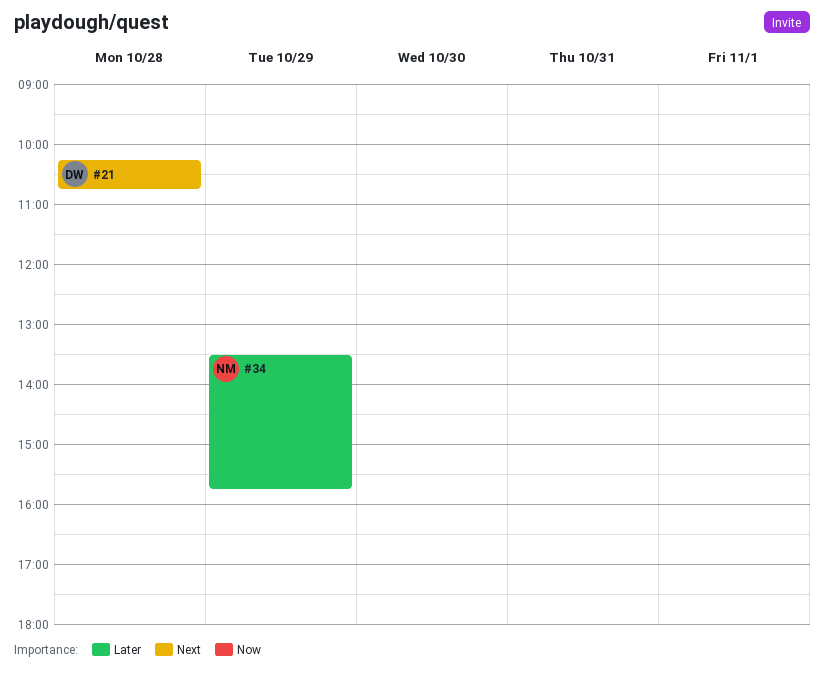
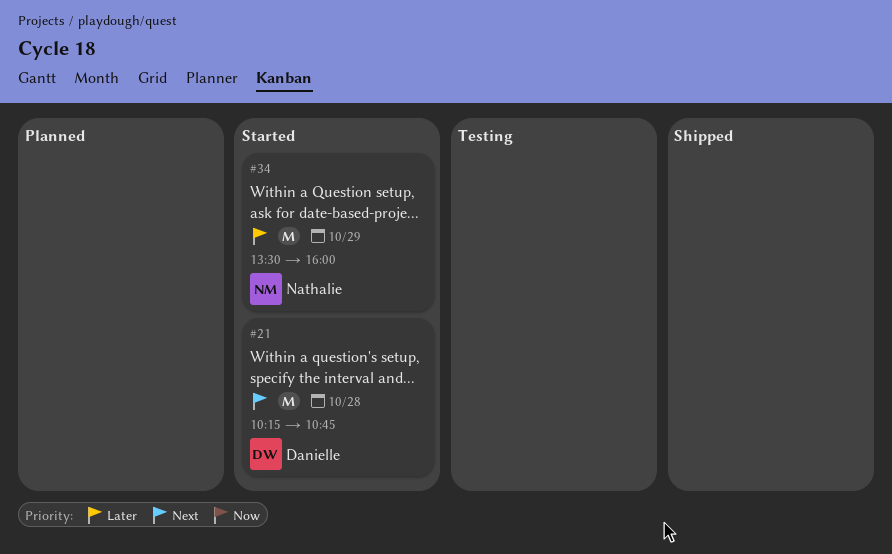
#34, ends: 15:45 -> 16:00

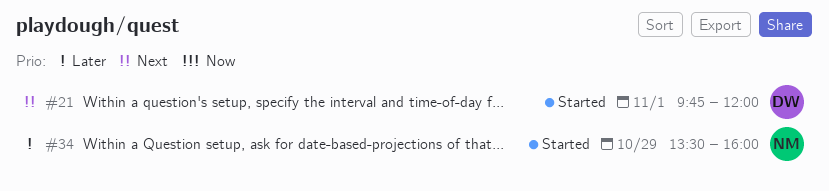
#21, day: Oct 28 -> Nov 1
#21, begins: 10:15 -> 09:45
#21, ends: 10:45 -> 12:00

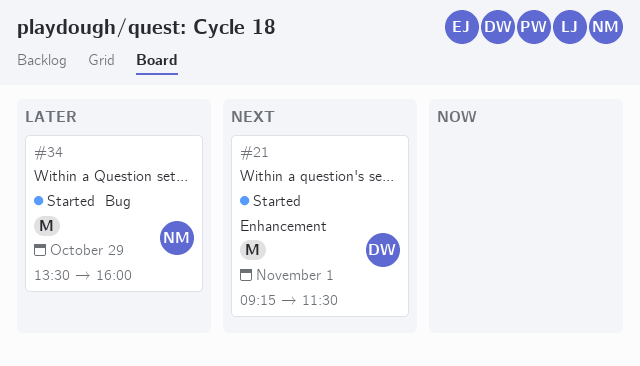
#21, begins: 09:45 -> 09:15
#21, ends: 12:00 -> 11:30

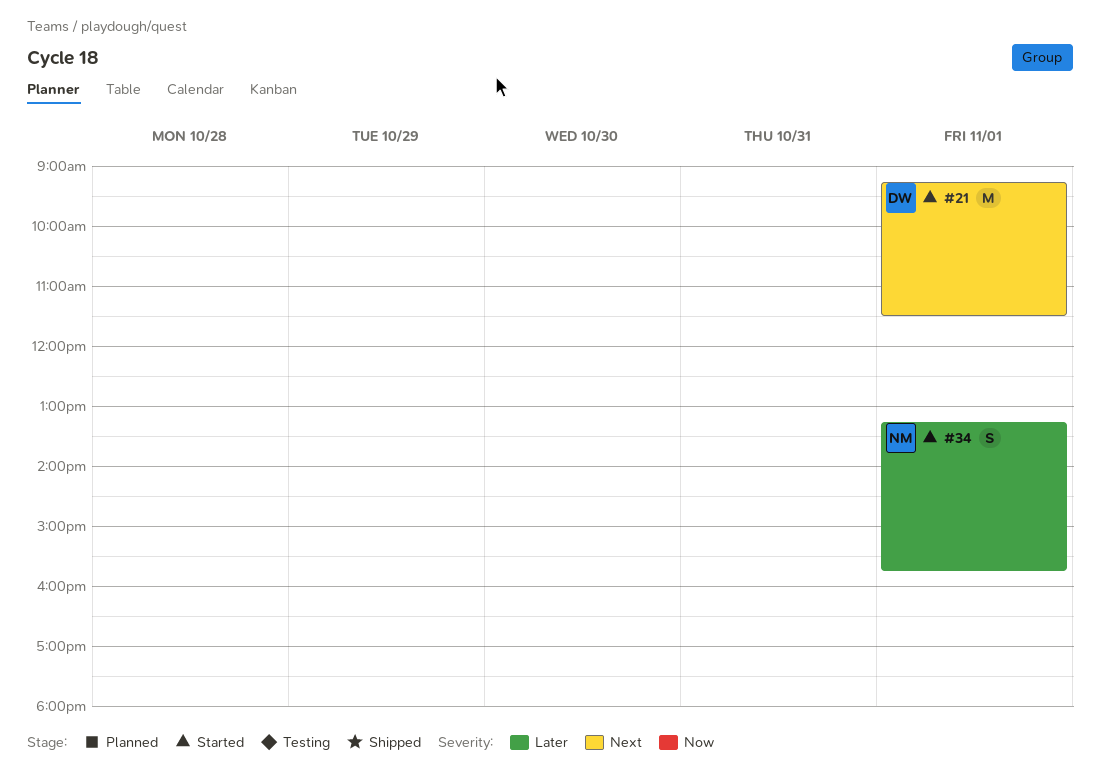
#34, estimate: M -> S
#34, day: Oct 29 -> Nov 1
#34, begins: 13:30 -> 13:15
#34, ends: 16:00 -> 15:45

